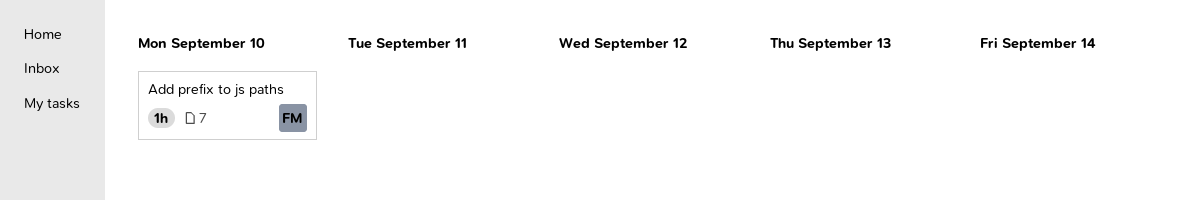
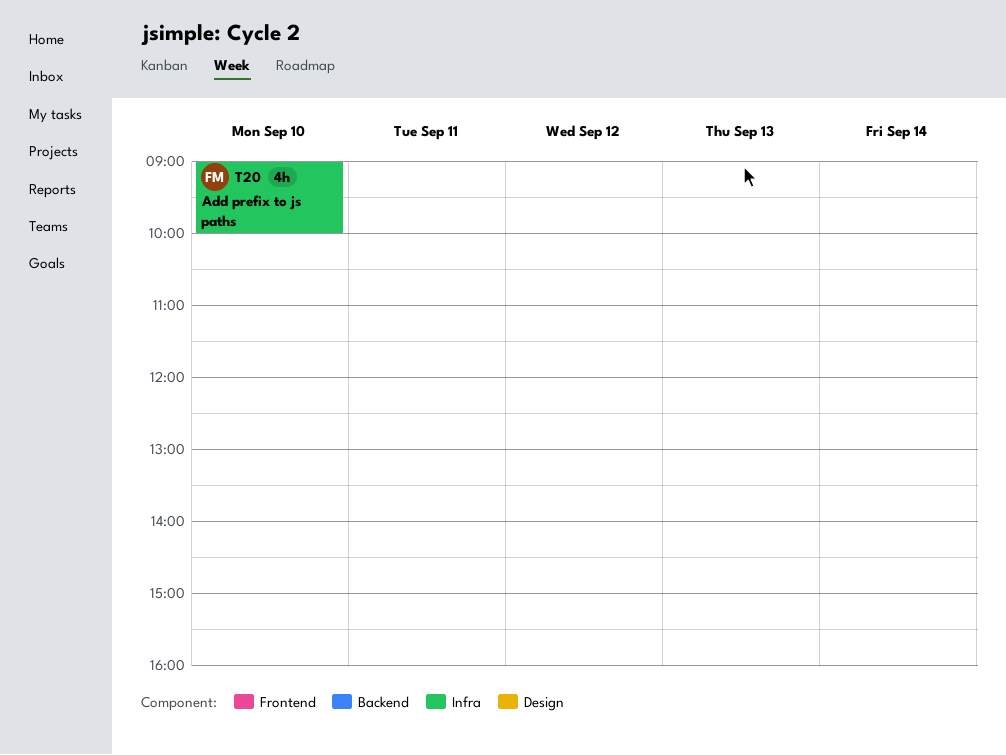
Add prefix to js paths, estimate: 1h -> 4h

